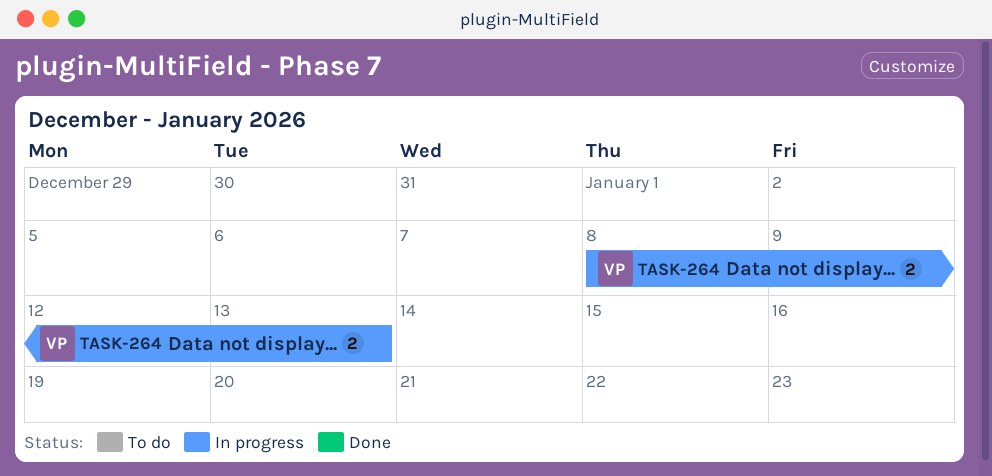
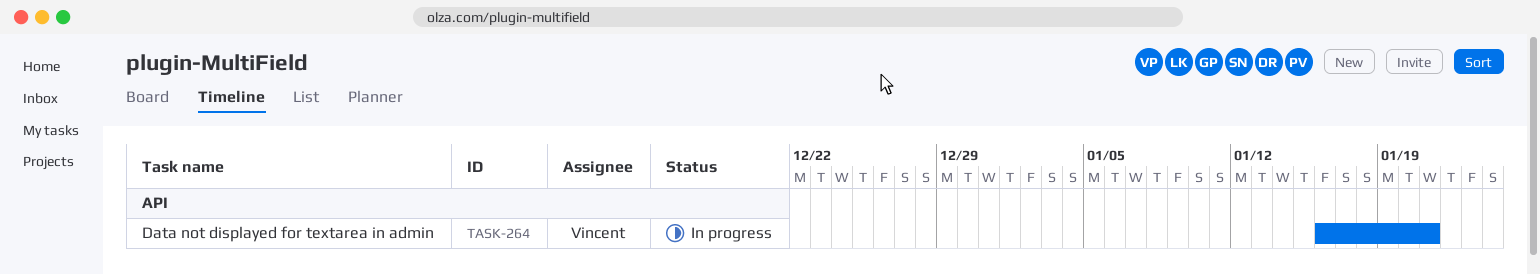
TASK-264, start: Jan 8 -> Jan 16
TASK-264, due: Jan 13 -> Jan 21

